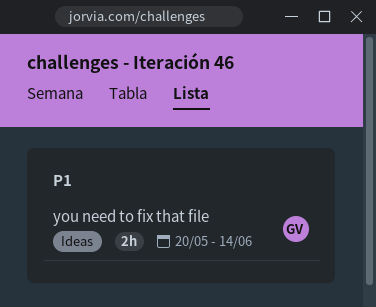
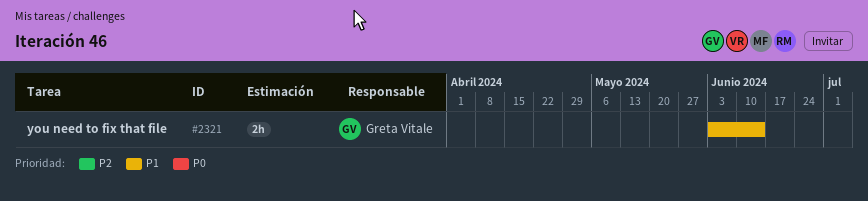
you need to fix that file, start: May 20 -> Jun 3

